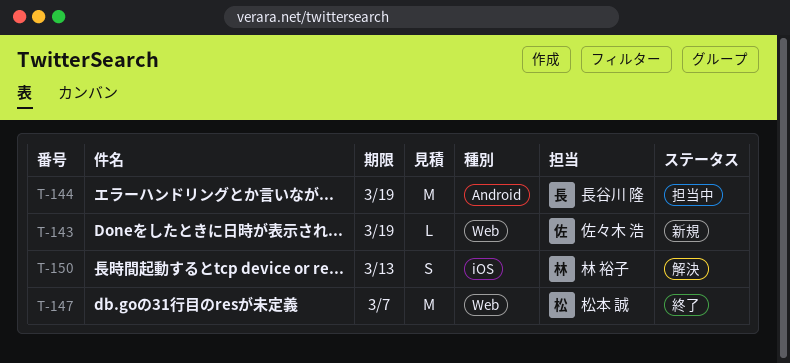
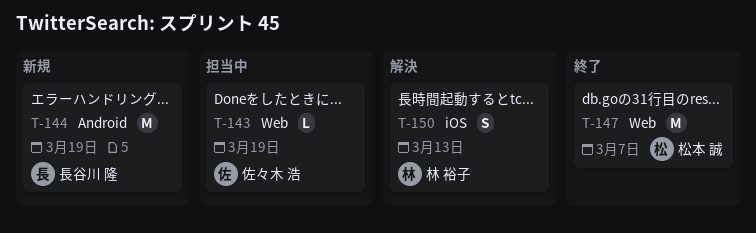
T-143, status: 新規 -> 担当中
T-144, status: 担当中 -> 新規

